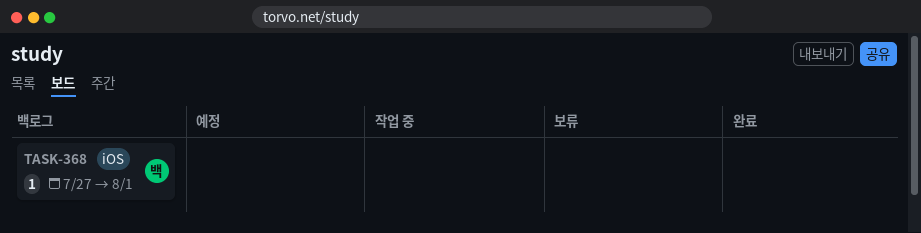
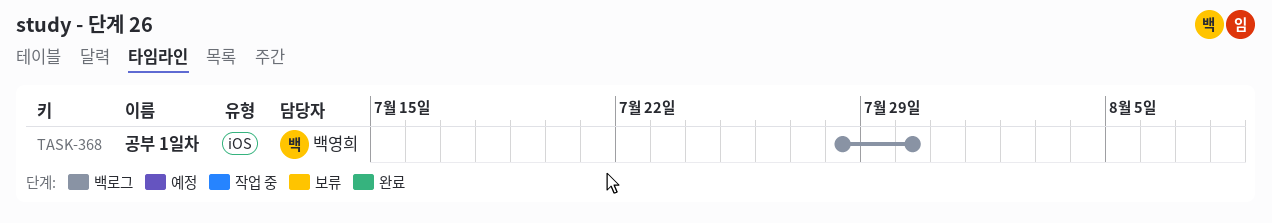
TASK-368, start: Jul 27 -> Jul 28
TASK-368, due: Aug 1 -> Jul 30

